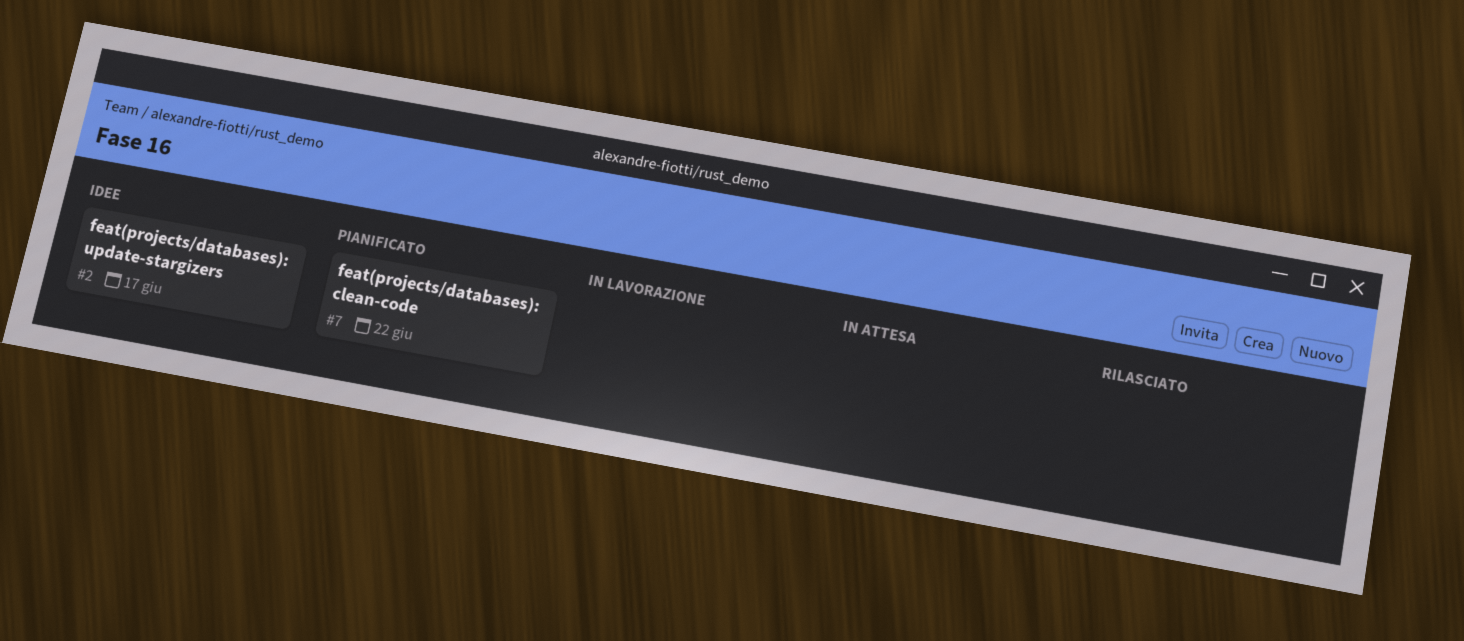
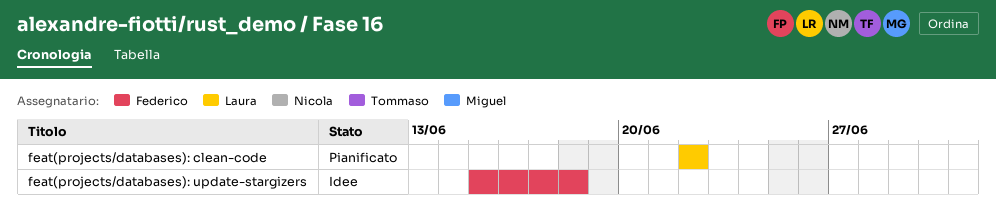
feat(projects/databases): update-stargizers, due: Jun 17 -> Jun 18

